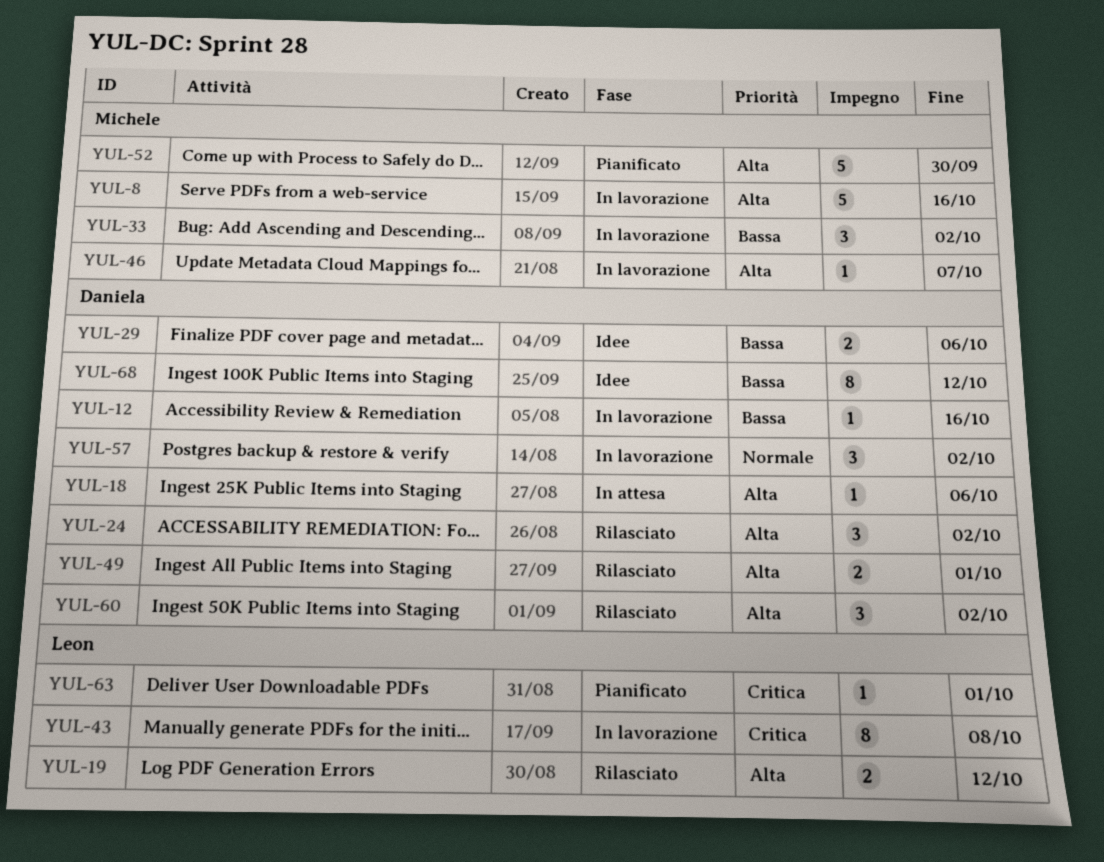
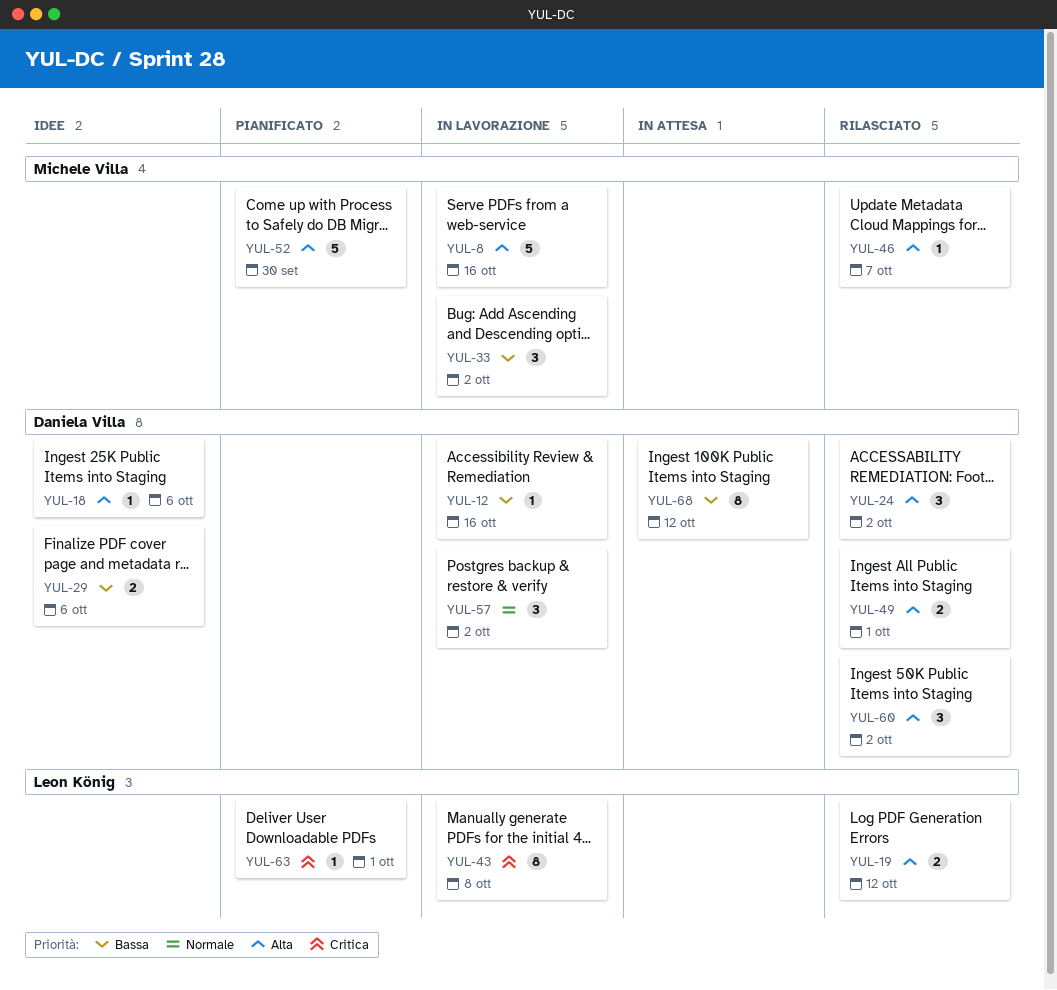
YUL-18, status: In attesa -> Idee
YUL-46, status: In lavorazione -> Rilasciato
YUL-68, status: Idee -> In attesa

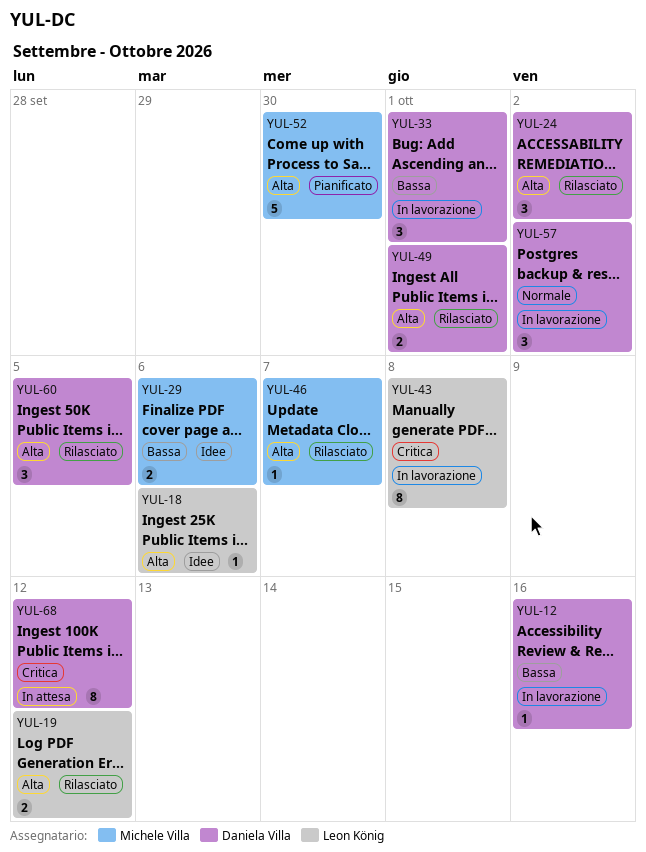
YUL-8: present -> none
YUL-18, owner: Daniela Villa -> Leon König
YUL-29, owner: Daniela Villa -> Michele Villa
YUL-33, owner: Michele Villa -> Daniela Villa
YUL-33, due: Oct 2 -> Oct 1
YUL-60, due: Oct 2 -> Oct 5
YUL-63: present -> none
YUL-68, priority: Bassa -> Critica

